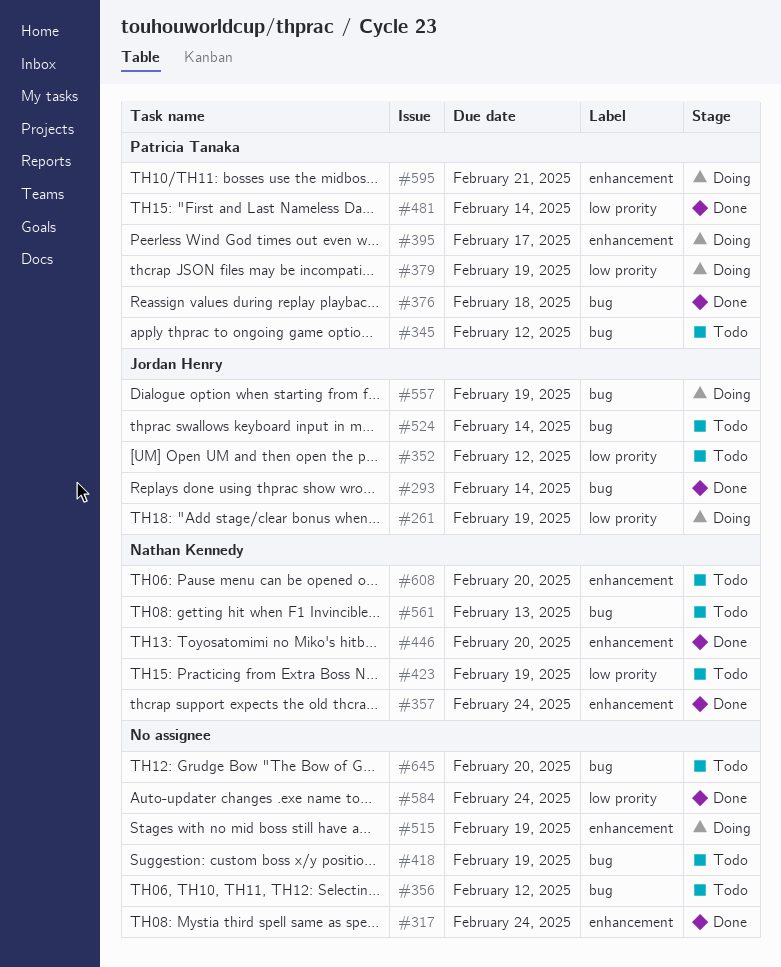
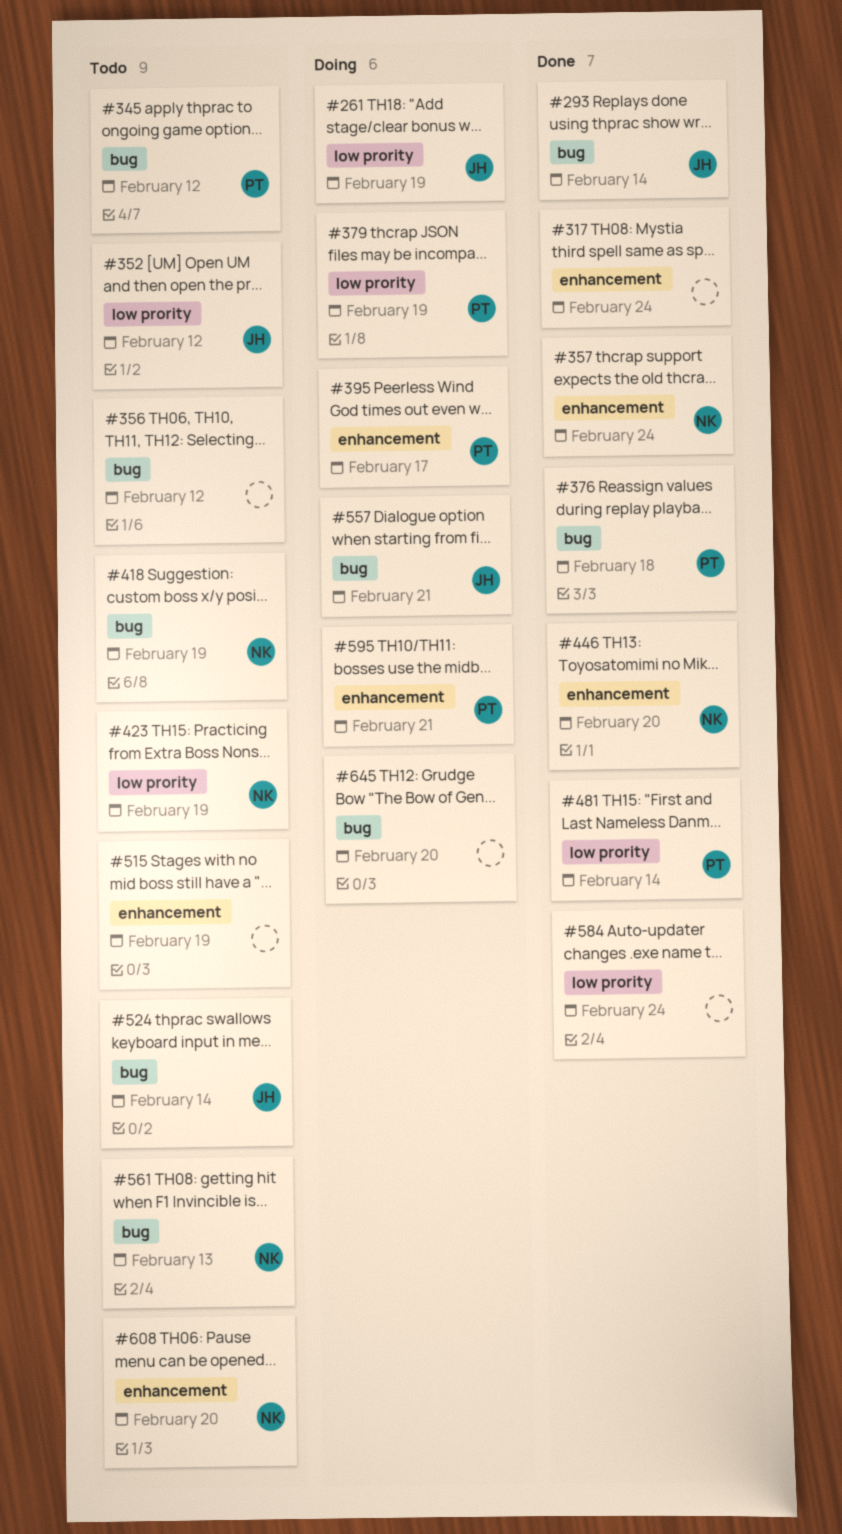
#418, owner: none -> Nathan Kennedy
#515, status: Doing -> Todo
#557, due: Feb 19 -> Feb 21
#645, status: Todo -> Doing

